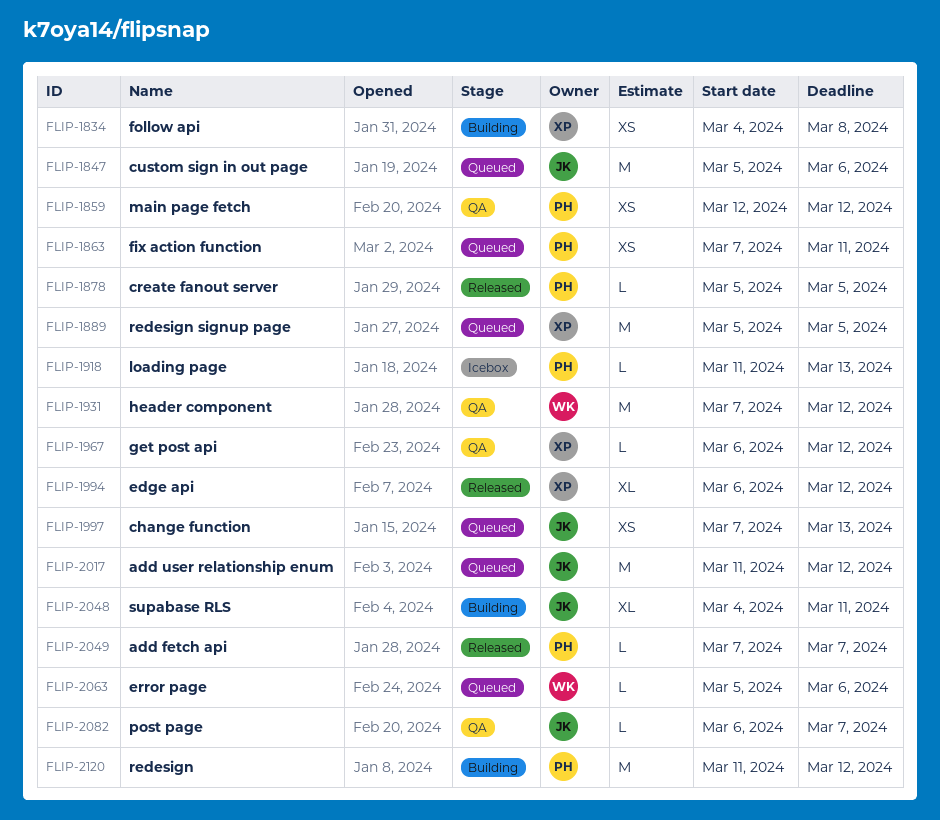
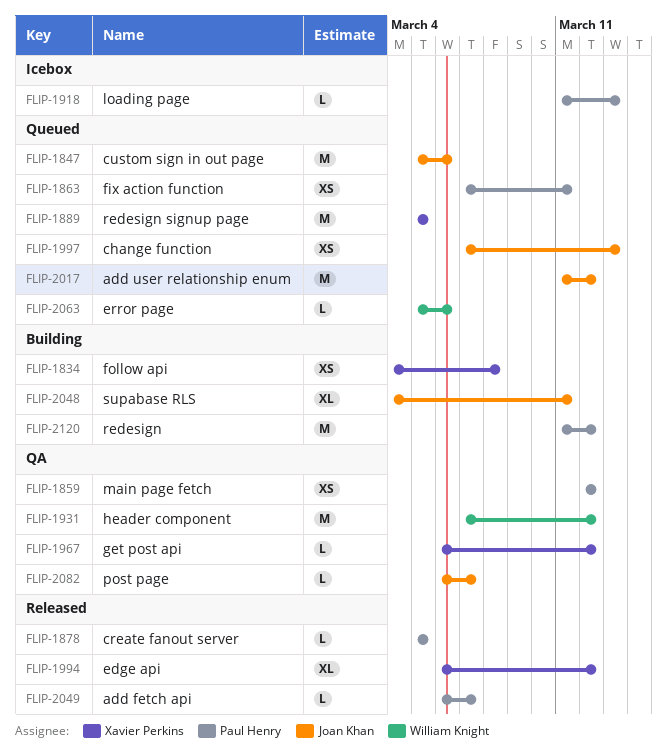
FLIP-2049, start: Mar 7 -> Mar 6

